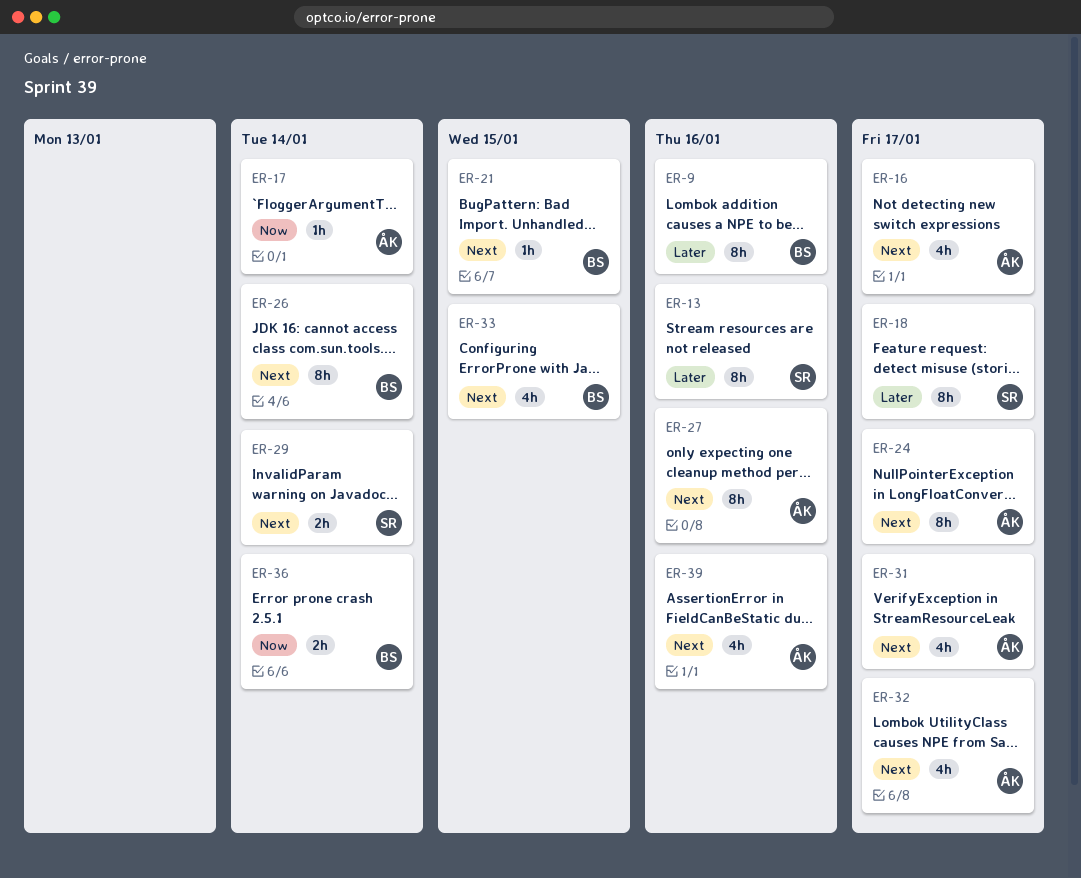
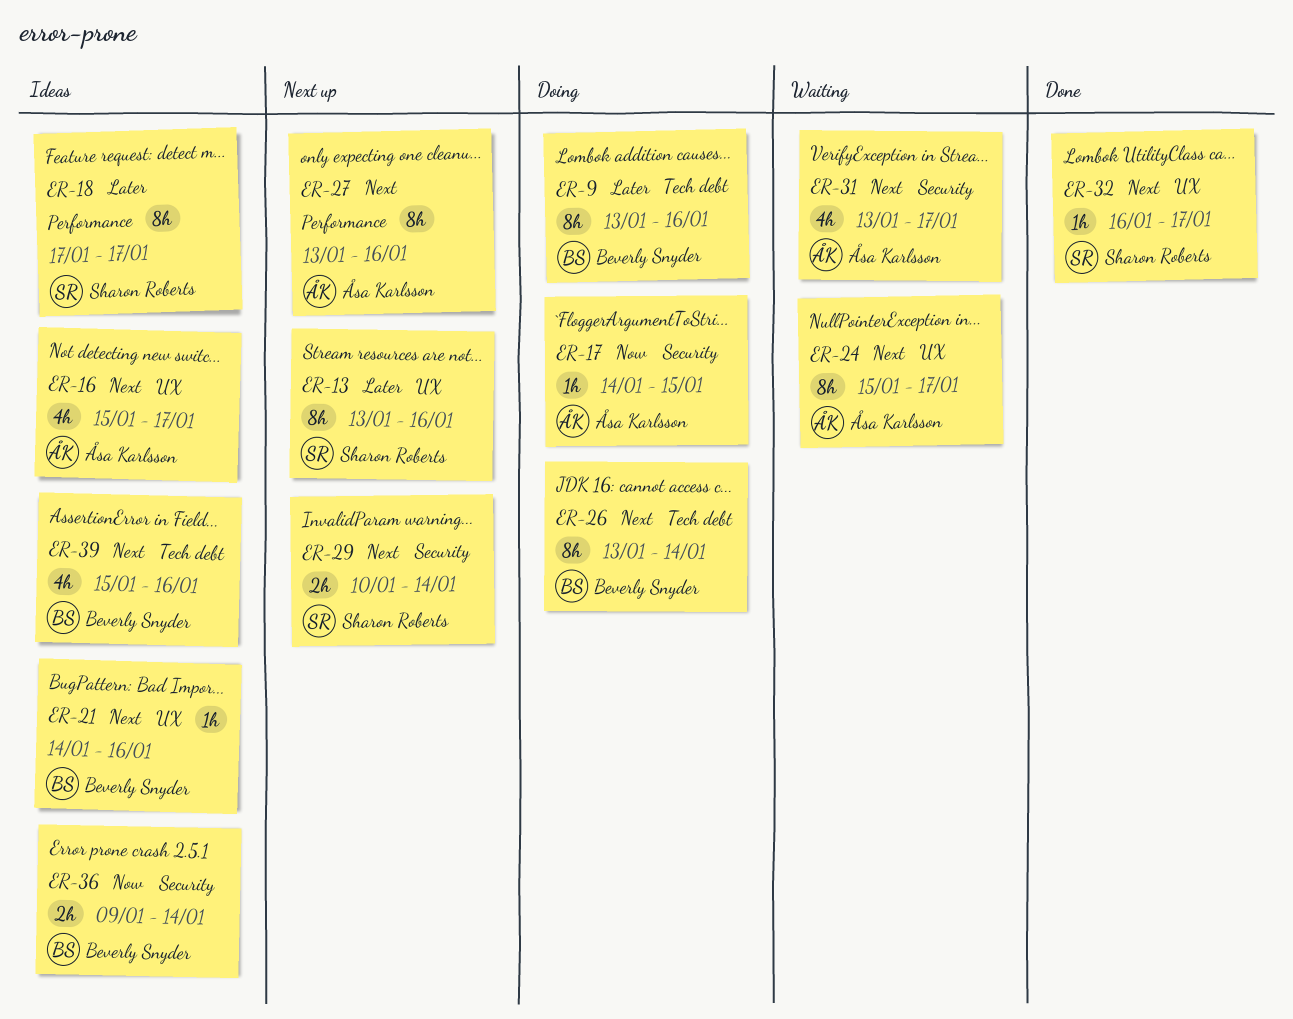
ER-17, due: Jan 14 -> Jan 15
ER-21, due: Jan 15 -> Jan 16
ER-32, owner: Åsa Karlsson -> Sharon Roberts
ER-32, estimate: 4h -> 1h
ER-33: present -> none
ER-39, owner: Åsa Karlsson -> Beverly Snyder

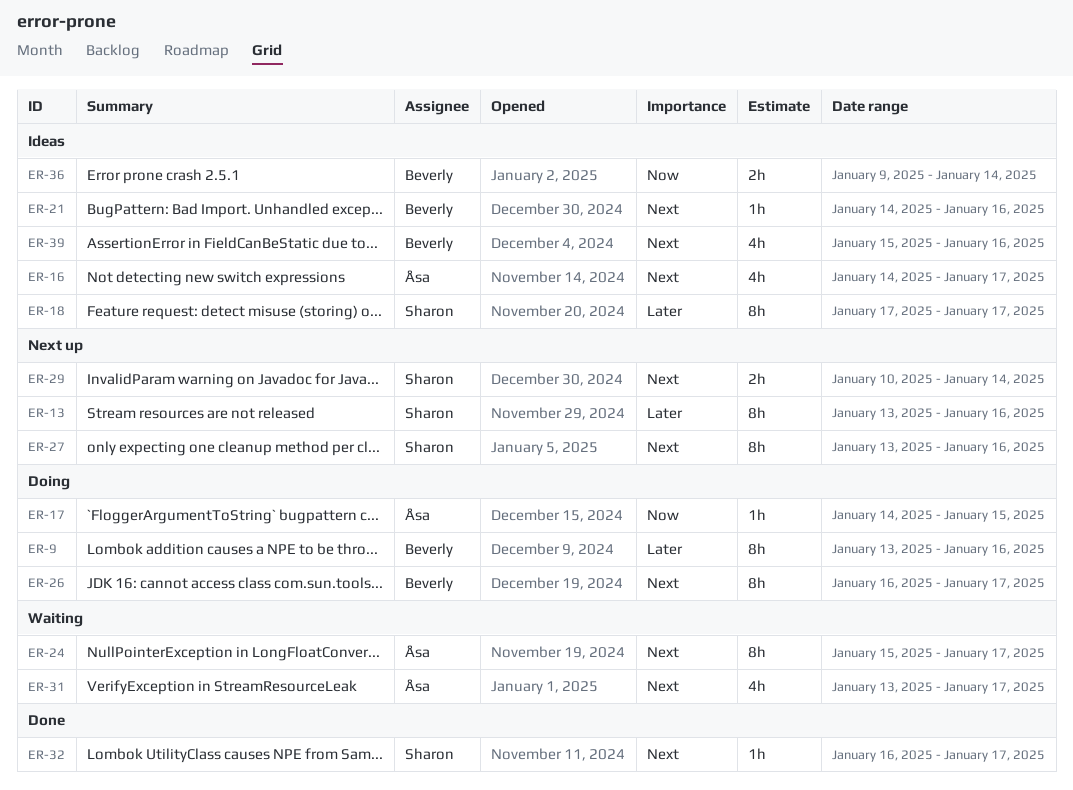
ER-16, start: Jan 15 -> Jan 14
ER-26, start: Jan 13 -> Jan 16
ER-26, due: Jan 14 -> Jan 17
ER-27, owner: Åsa Karlsson -> Sharon Roberts

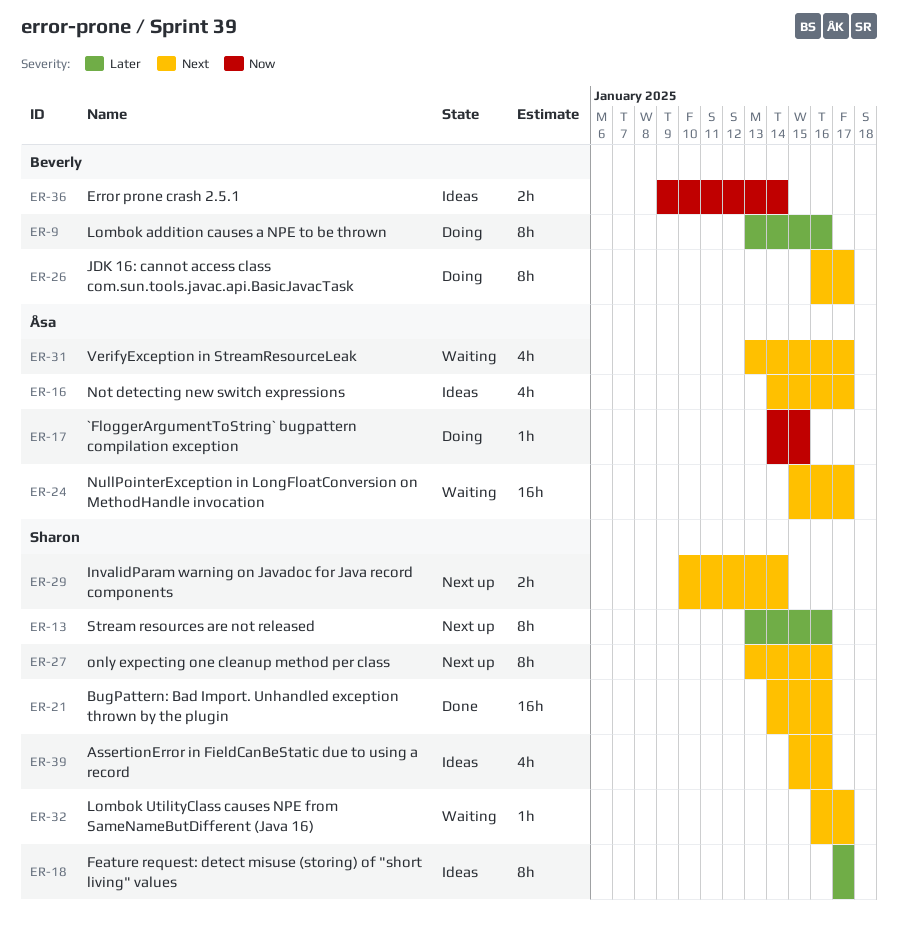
ER-21, status: Ideas -> Done
ER-21, owner: Beverly -> Sharon
ER-21, estimate: 1h -> 16h
ER-24, estimate: 8h -> 16h
ER-32, status: Done -> Waiting
ER-39, owner: Beverly -> Sharon

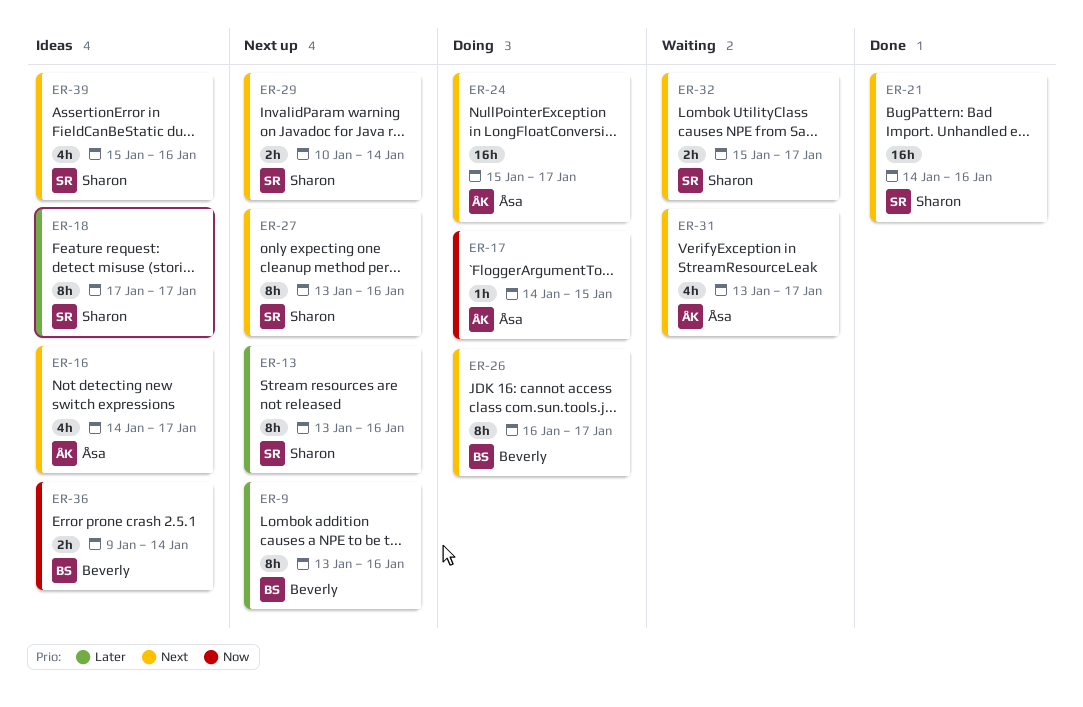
ER-9, status: Doing -> Next up
ER-24, status: Waiting -> Doing
ER-32, estimate: 1h -> 2h
ER-32, start: Jan 16 -> Jan 15

